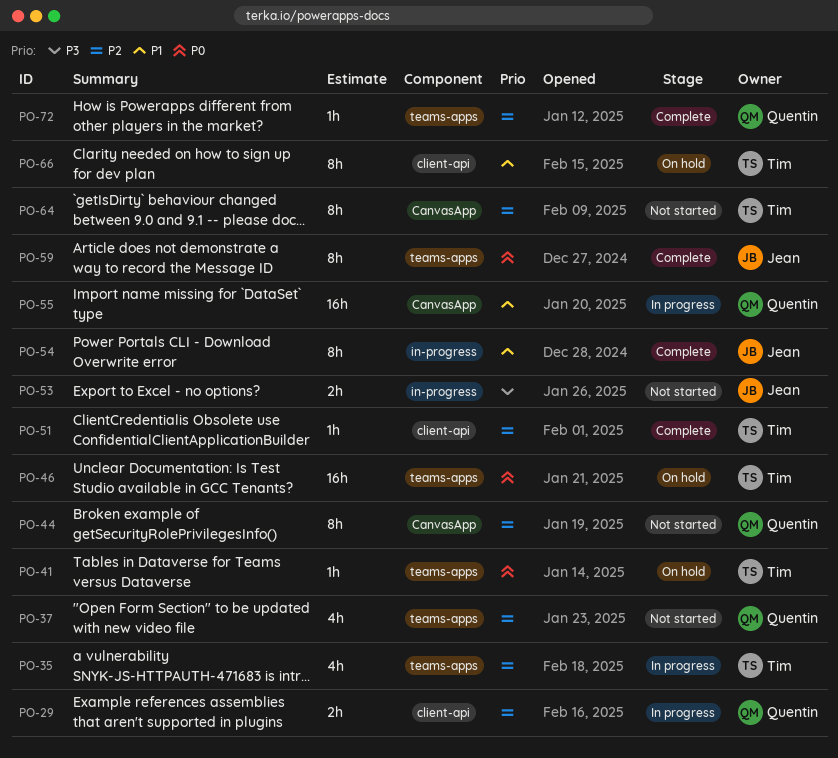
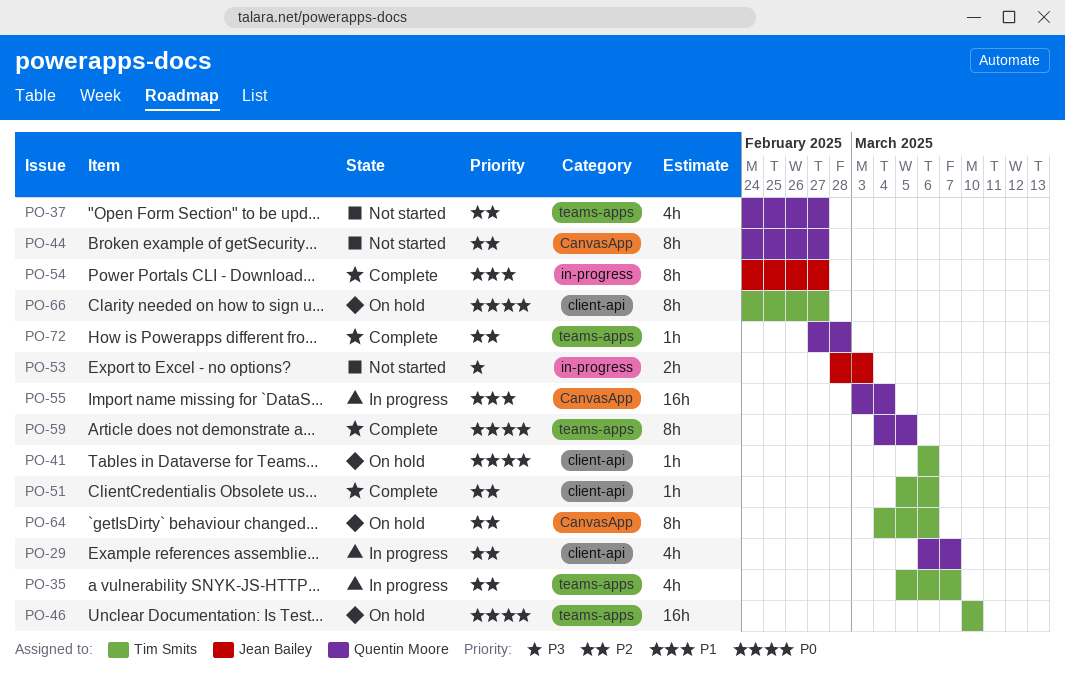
PO-29, estimate: 2h -> 4h
PO-41, label: teams-apps -> client-api
PO-59, owner: Jean Bailey -> Quentin Moore
PO-64, status: Not started -> On hold
PO-66, priority: P1 -> P0

